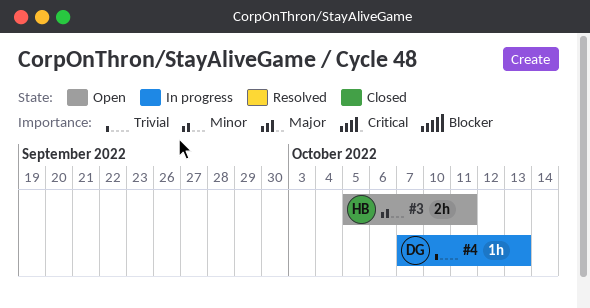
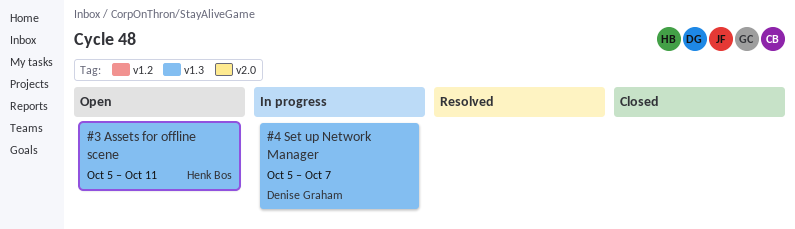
#4, start: Oct 7 -> Oct 5
#4, due: Oct 13 -> Oct 7

